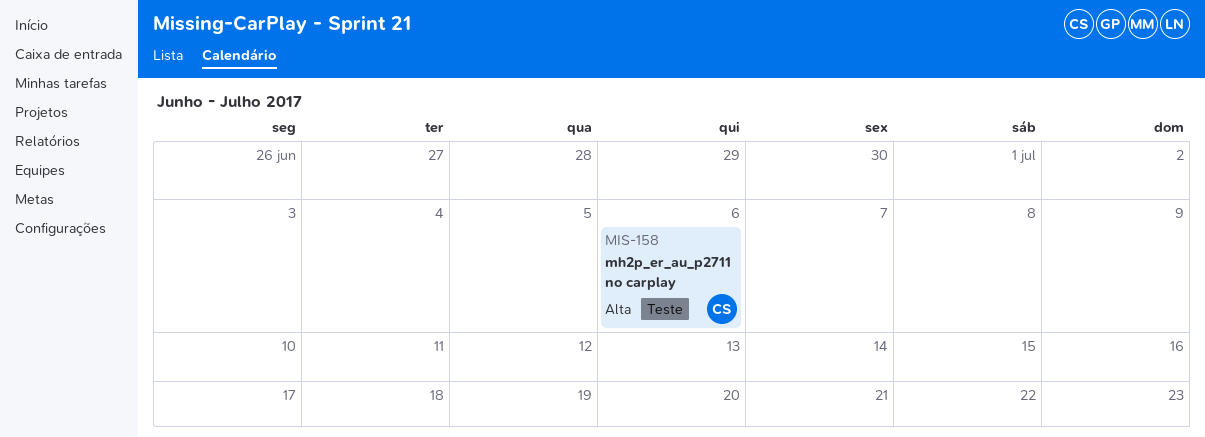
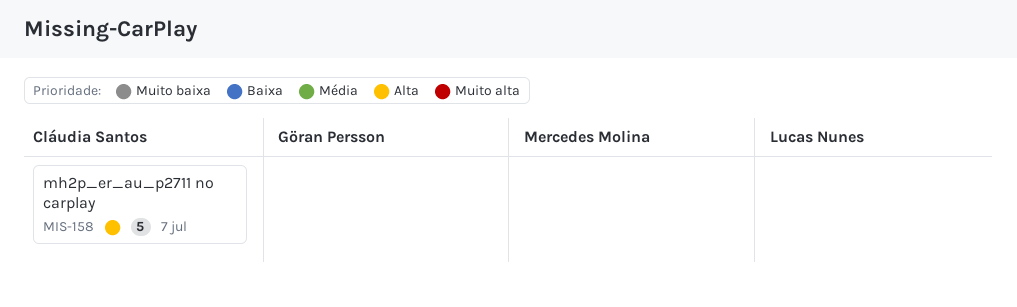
MIS-158, due: Jul 6 -> Jul 7

